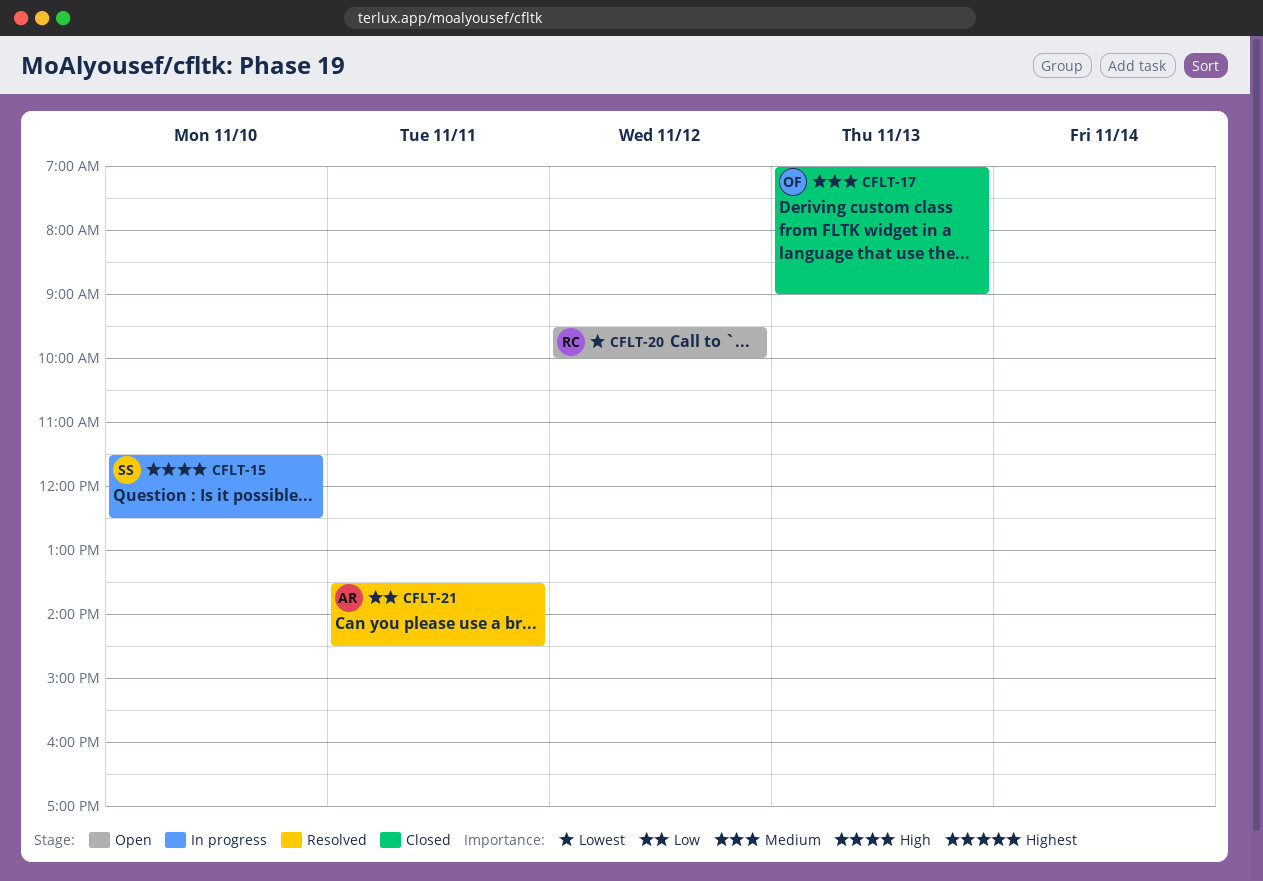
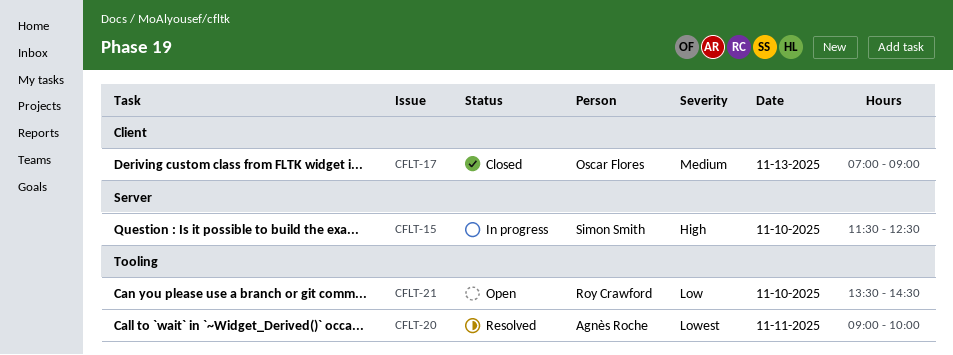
CFLT-20, status: Open -> Resolved
CFLT-20, owner: Roy Crawford -> Agnès Roche
CFLT-20, day: Nov 12 -> Nov 11
CFLT-20, begins: 09:30 -> 09:00
CFLT-21, status: Resolved -> Open
CFLT-21, owner: Agnès Roche -> Roy Crawford
CFLT-21, day: Nov 11 -> Nov 10

